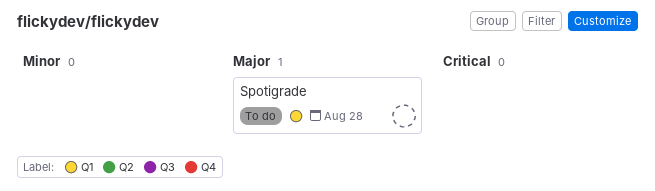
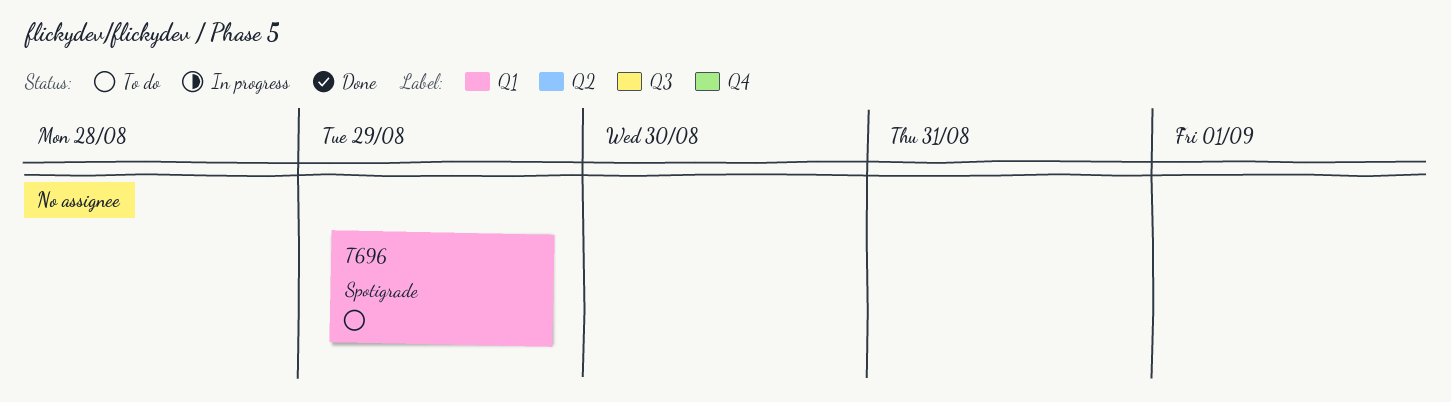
Spotigrade, due: Aug 28 -> Aug 29

